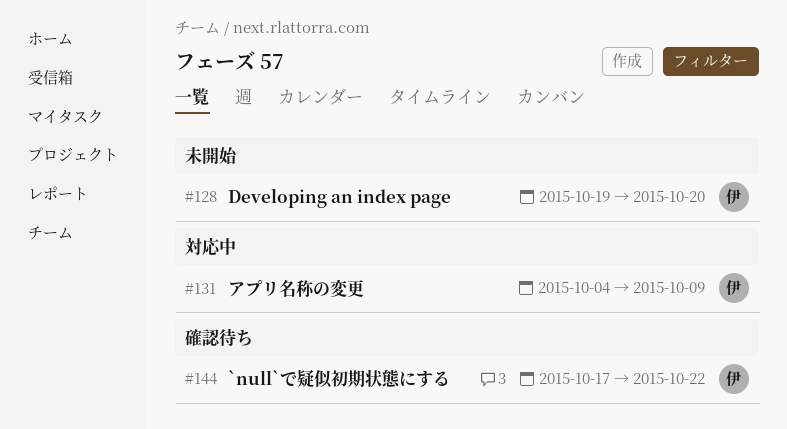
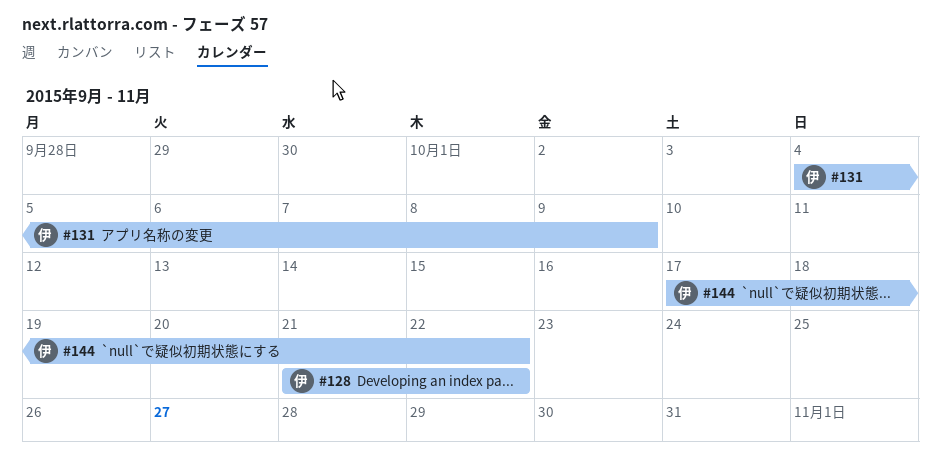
#128, start: Oct 19 -> Oct 21
#128, due: Oct 20 -> Oct 22

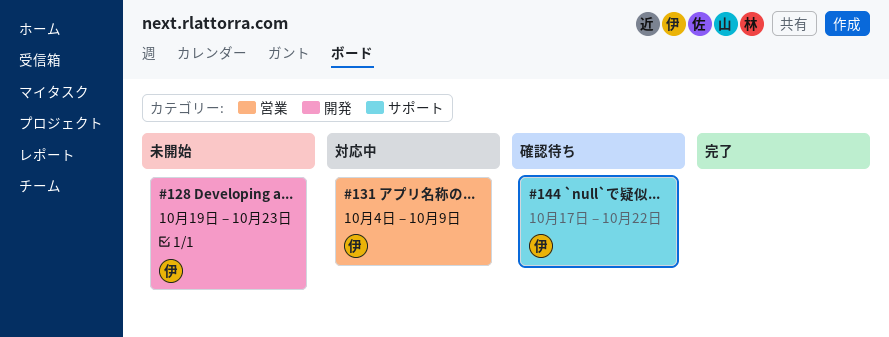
#128, start: Oct 21 -> Oct 19
#128, due: Oct 22 -> Oct 23

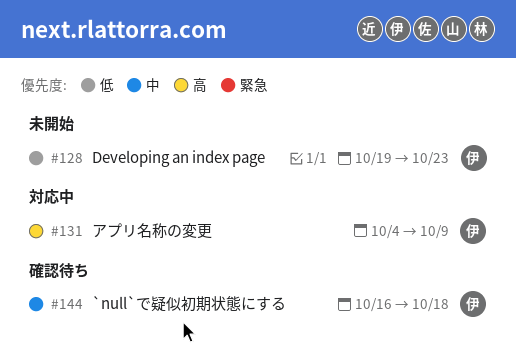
#144, start: Oct 17 -> Oct 16
#144, due: Oct 22 -> Oct 18

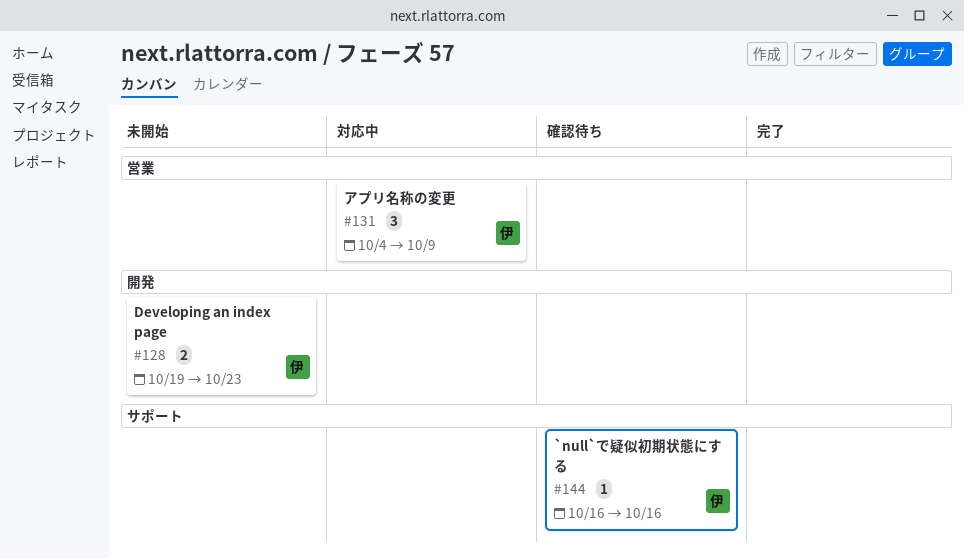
#144, due: Oct 18 -> Oct 16

